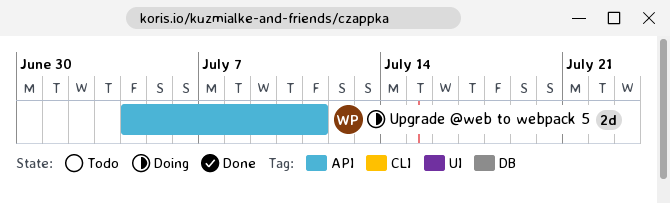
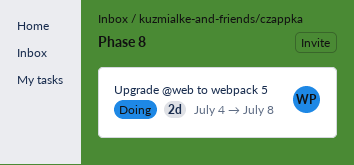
Upgrade @web to webpack 5, due: Jul 11 -> Jul 8

